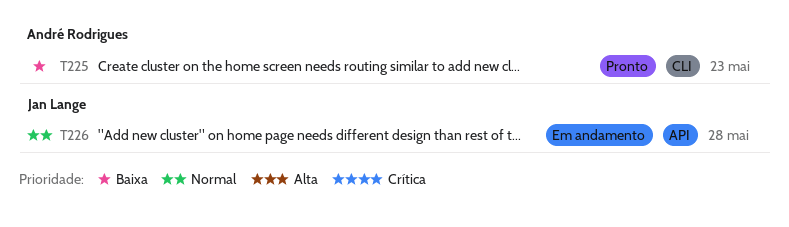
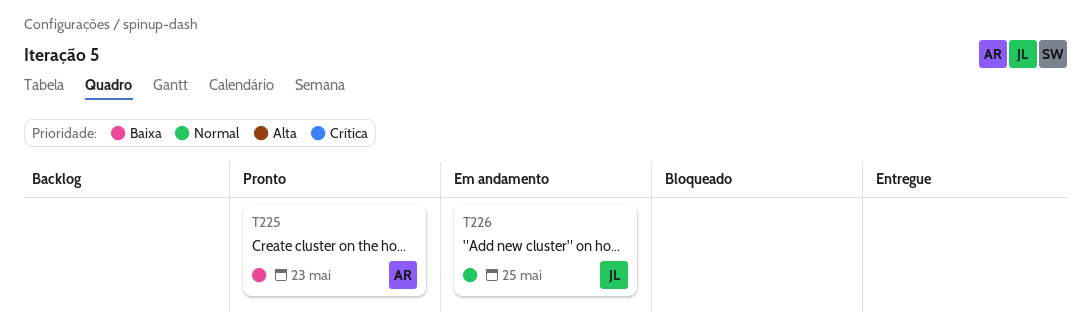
T226, due: May 28 -> May 25

